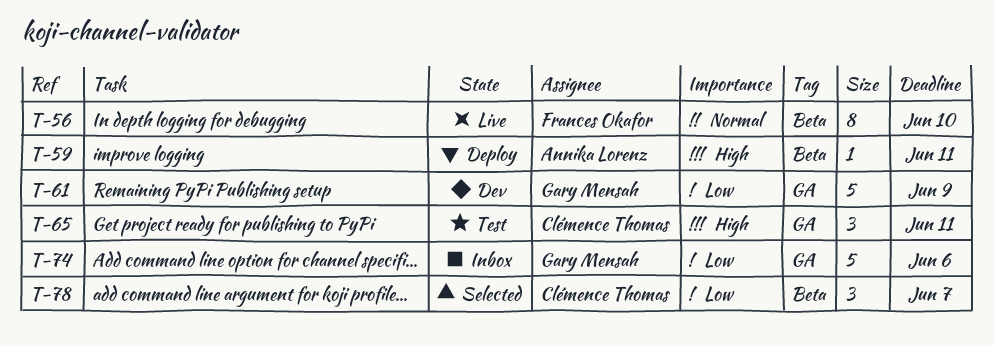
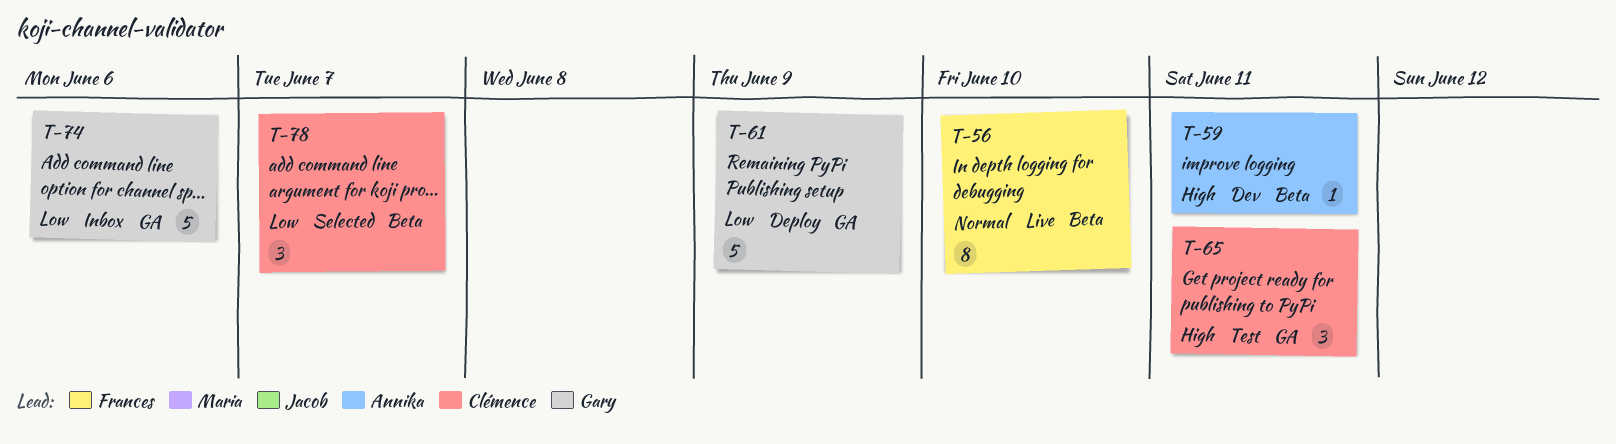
T-59, status: Deploy -> Dev
T-61, status: Dev -> Deploy

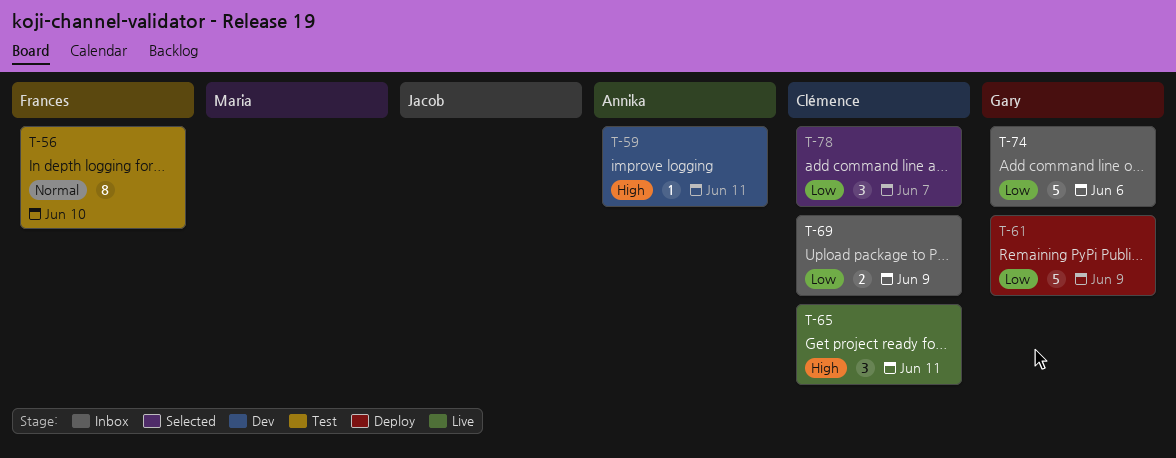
T-56, status: Live -> Test
T-65, status: Test -> Live
T-69: none -> present

